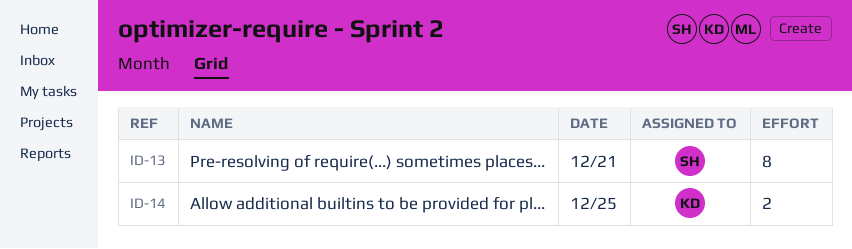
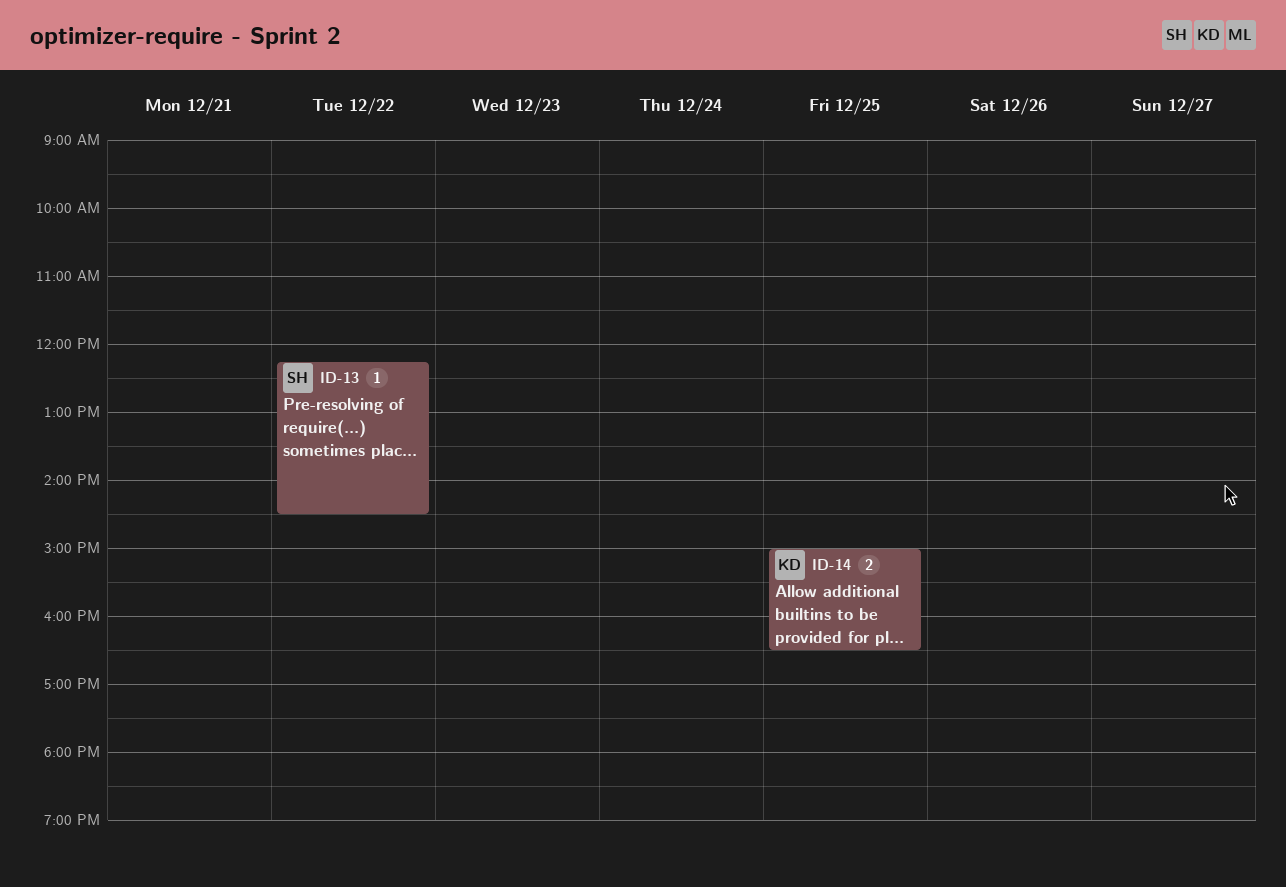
ID-13, estimate: 8 -> 1
ID-13, day: Dec 21 -> Dec 22

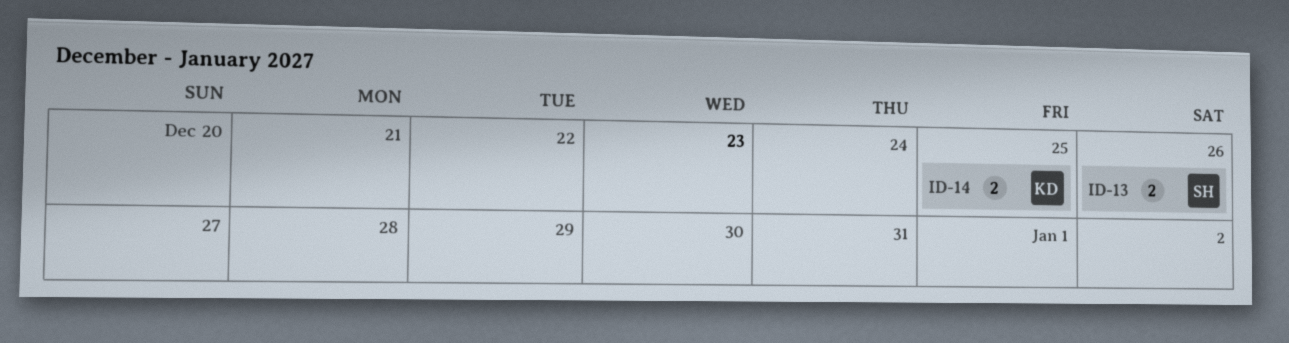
ID-13, estimate: 1 -> 2
ID-13, day: Dec 22 -> Dec 26

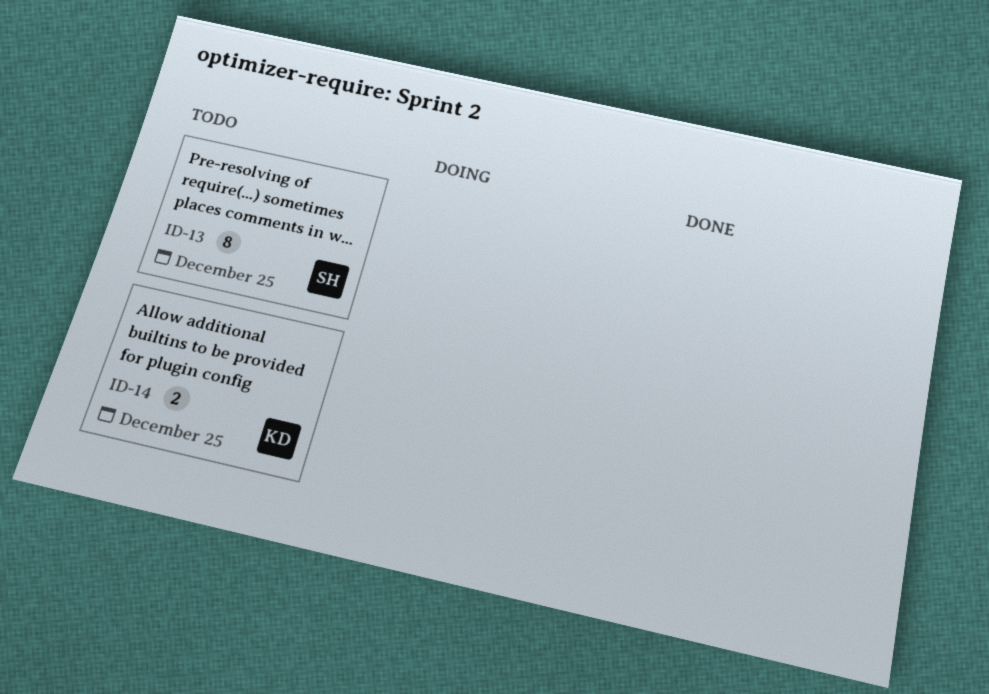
ID-13, estimate: 2 -> 8
ID-13, day: Dec 26 -> Dec 25

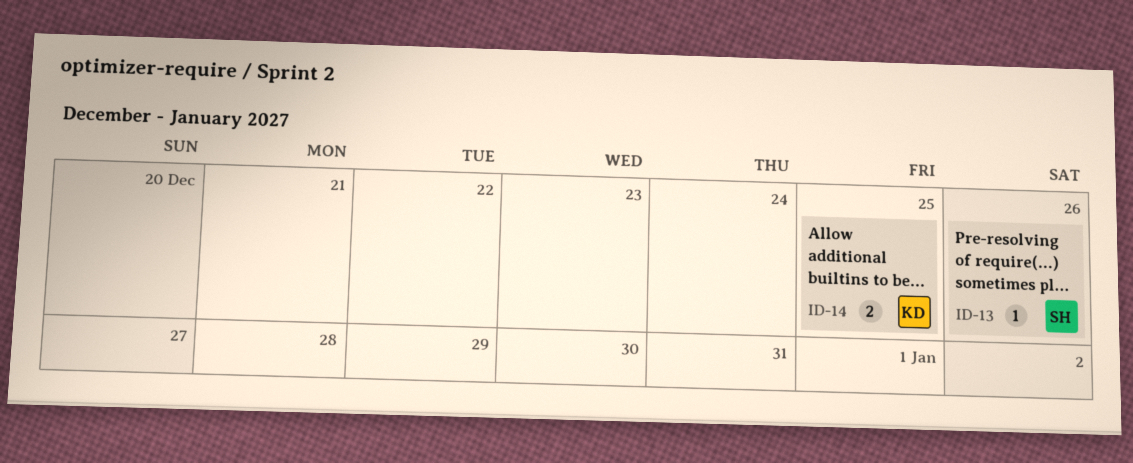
ID-13, estimate: 8 -> 1
ID-13, day: Dec 25 -> Dec 26

